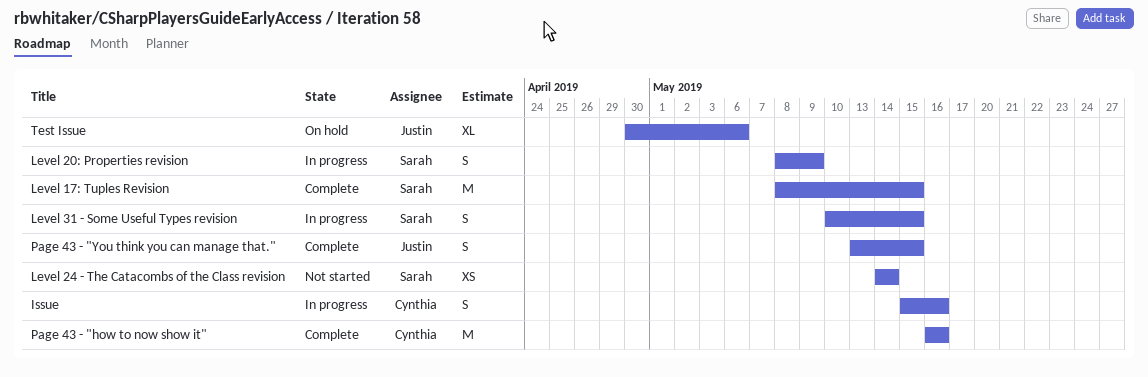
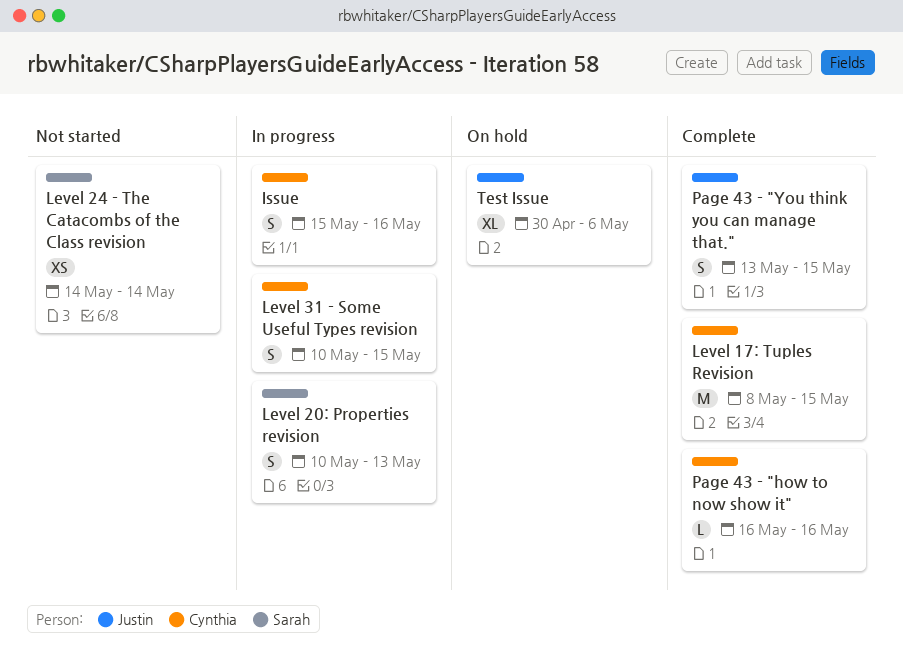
Level 17: Tuples Revision, owner: Sarah -> Cynthia
Level 20: Properties revision, start: May 8 -> May 10
Level 20: Properties revision, due: May 9 -> May 13
Level 31 - Some Useful Types revision, owner: Sarah -> Cynthia
Page 43 - "how to now show it", estimate: M -> L

